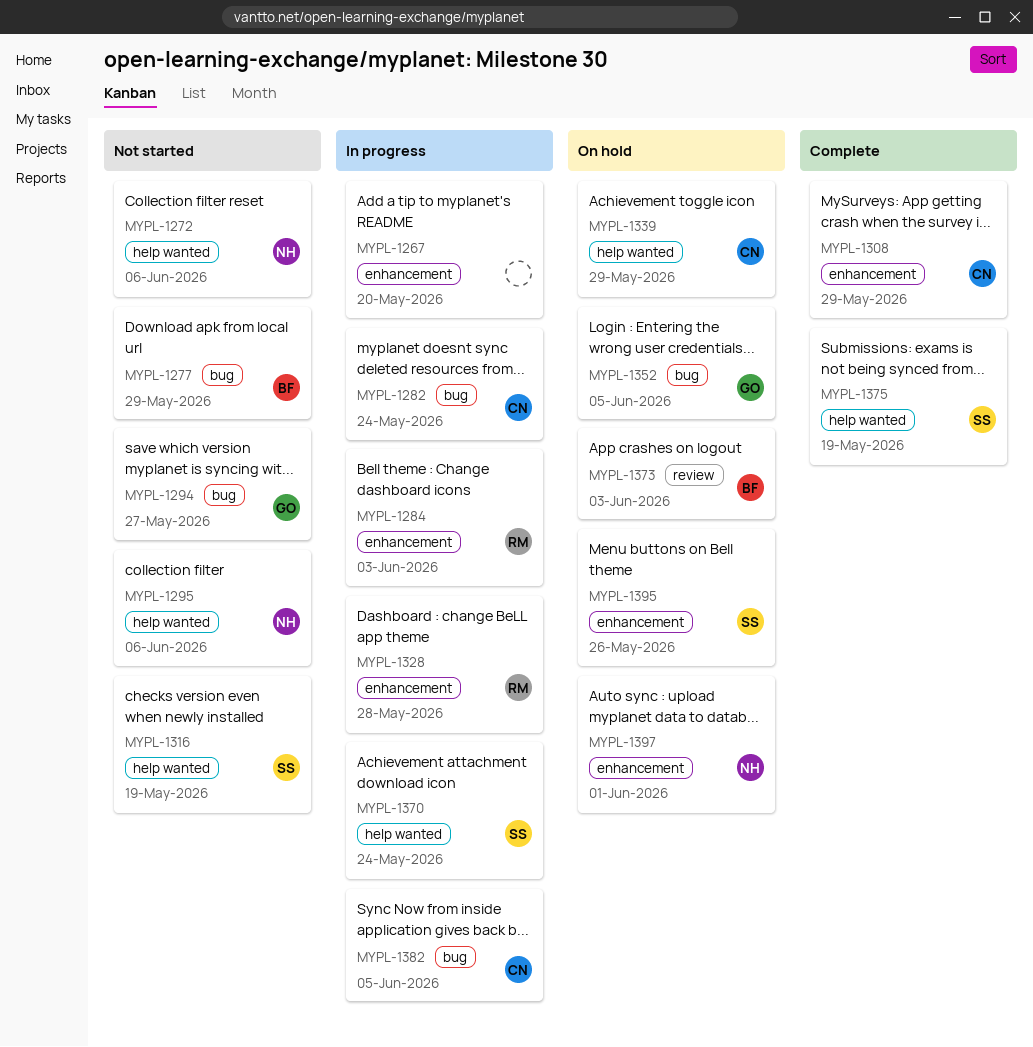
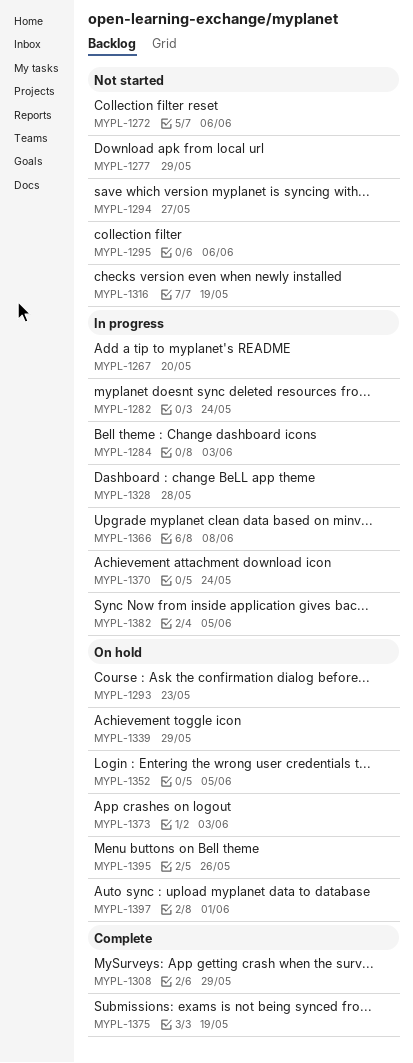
MYPL-1293: none -> present
MYPL-1366: none -> present

